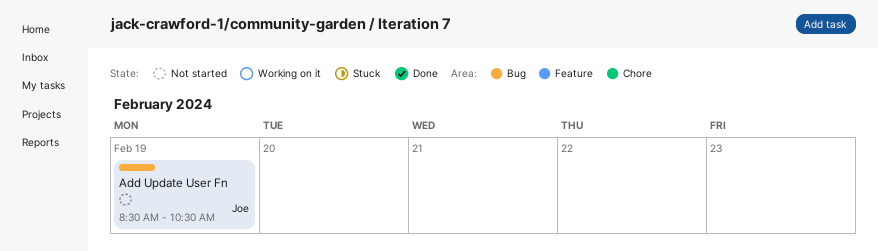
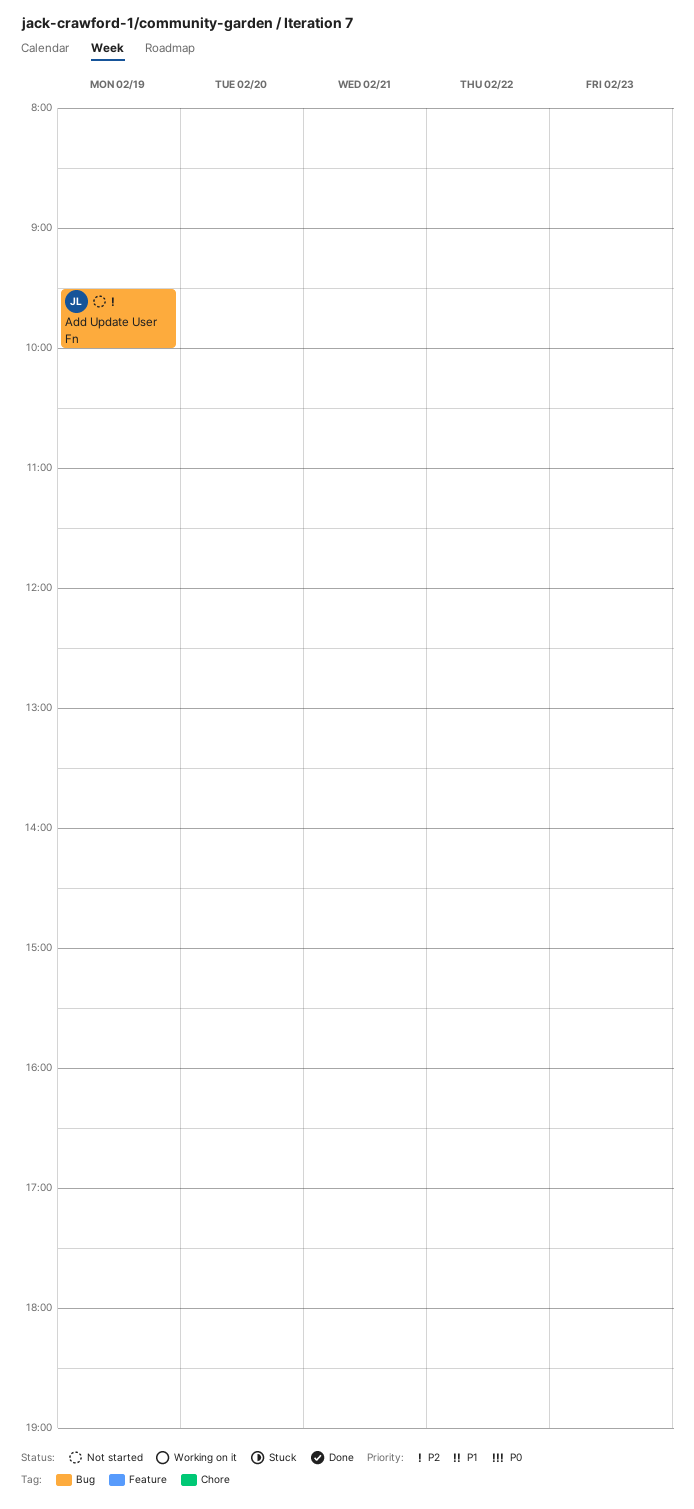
Add Update User Fn, begins: 08:30 -> 09:30
Add Update User Fn, ends: 10:30 -> 10:00

